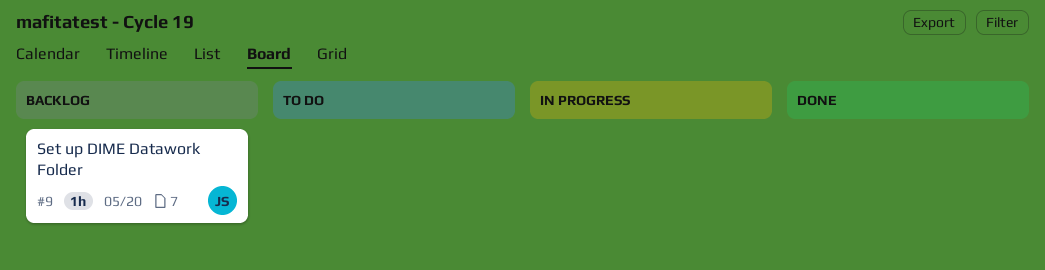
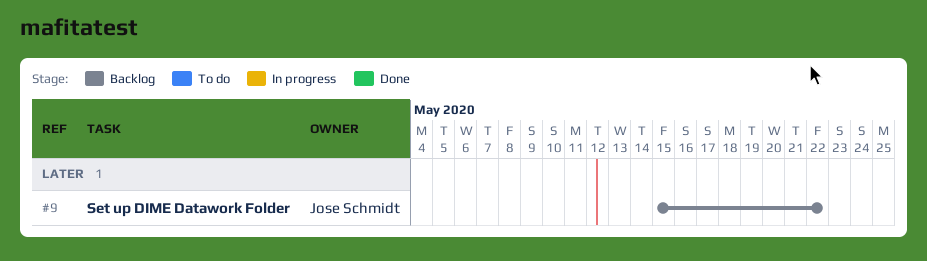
#9, due: May 20 -> May 22

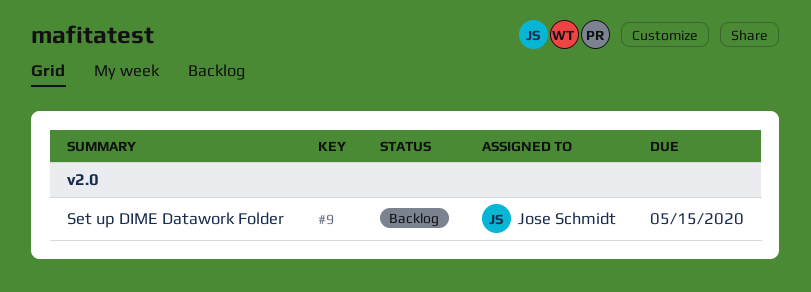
#9, due: May 22 -> May 15

